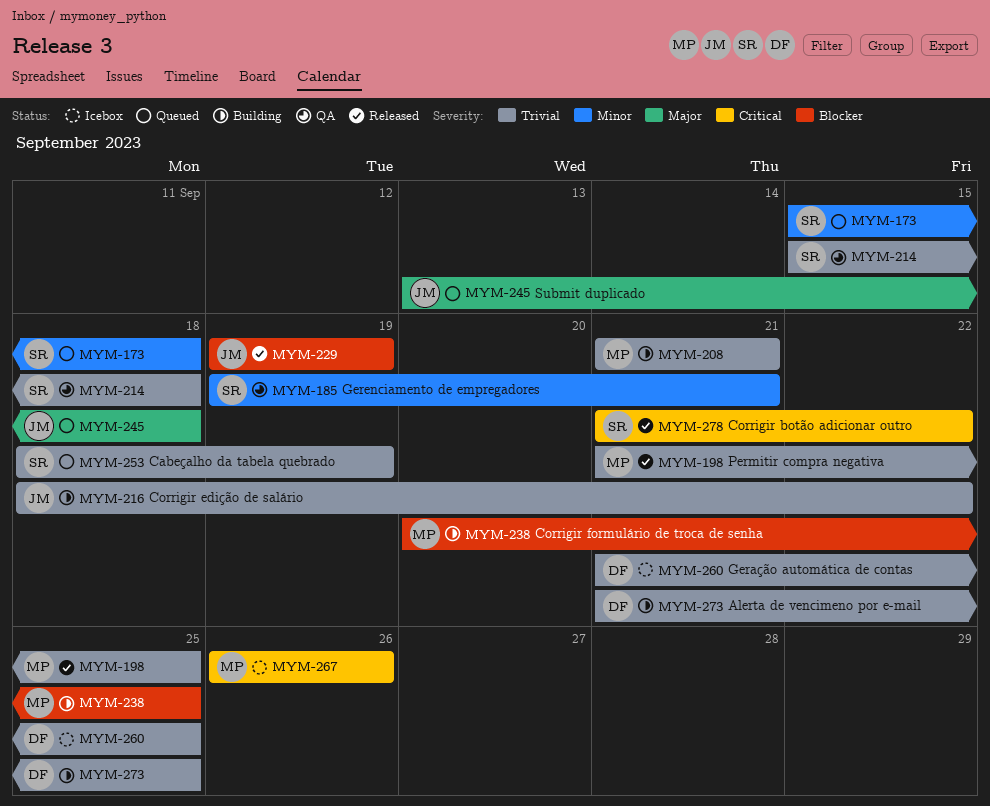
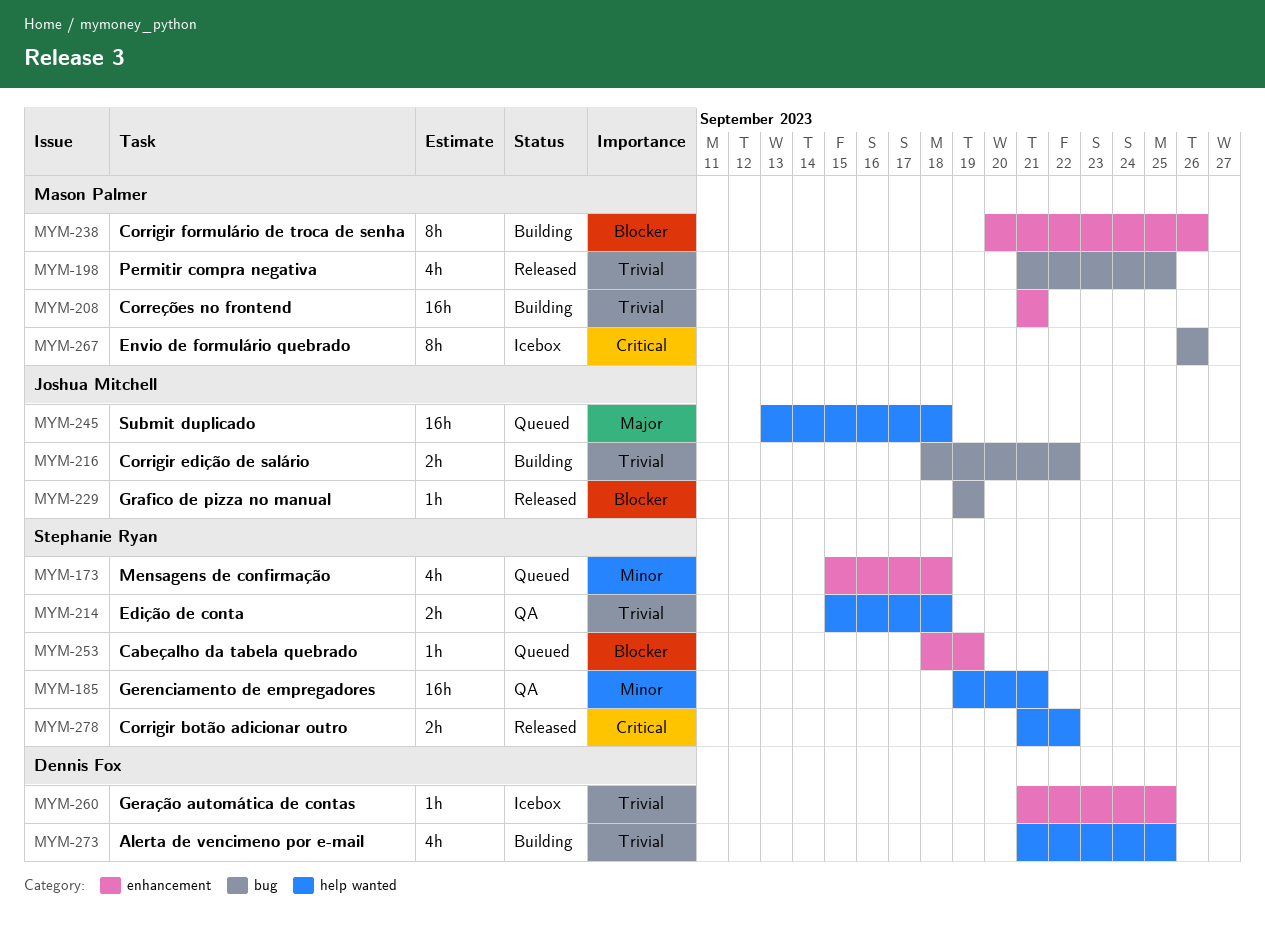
MYM-238, due: Sep 25 -> Sep 26
MYM-253, priority: Trivial -> Blocker

